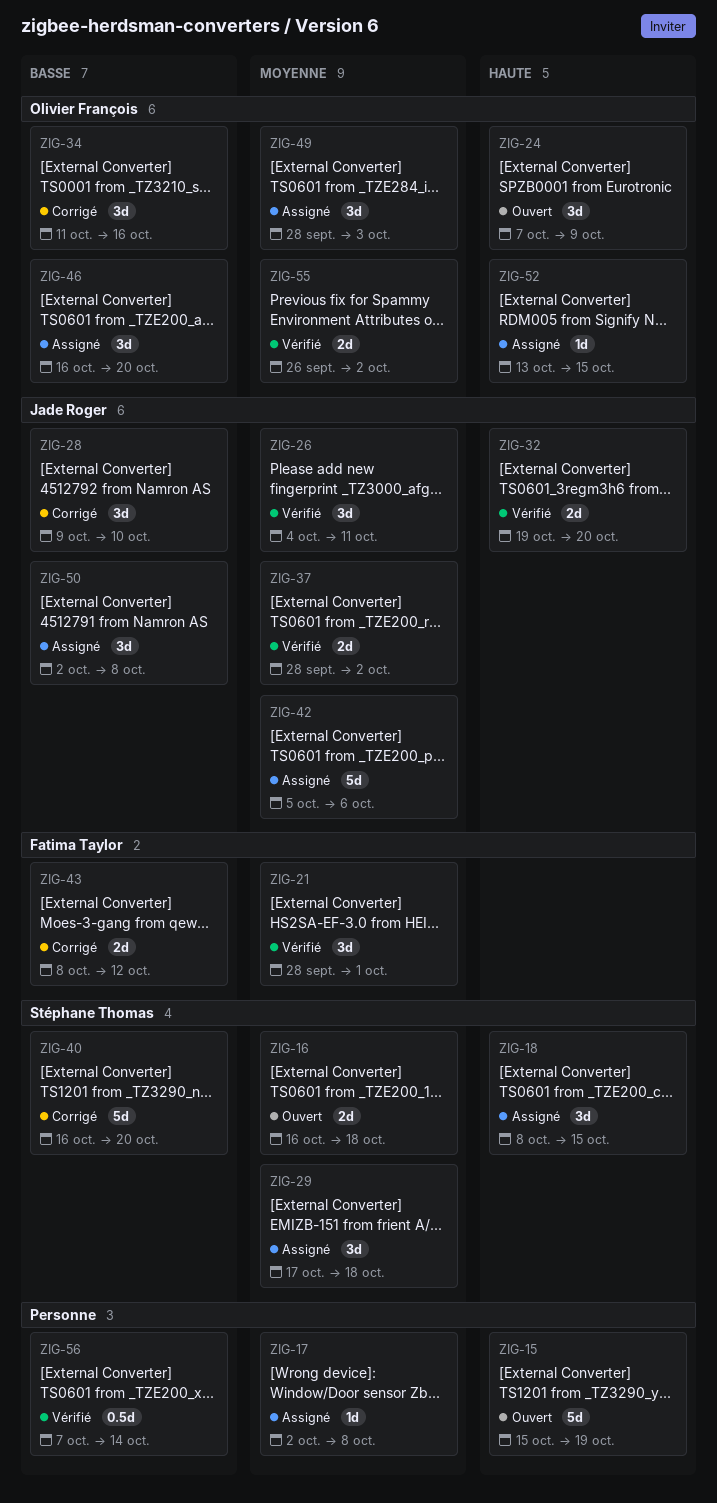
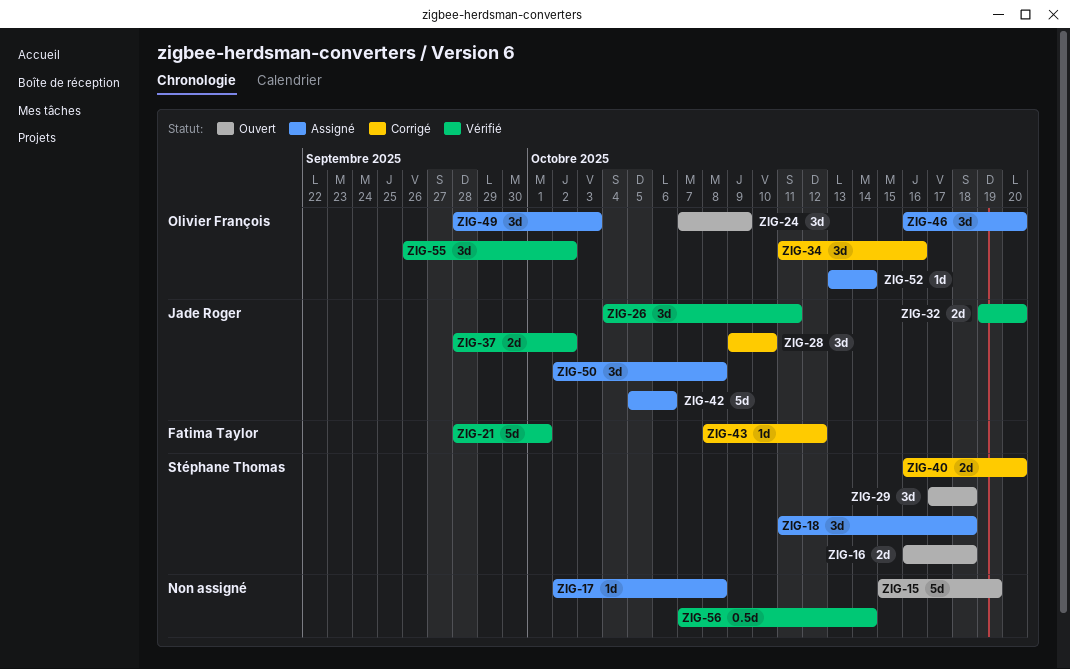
ZIG-18, start: Oct 8 -> Oct 11
ZIG-18, due: Oct 15 -> Oct 18
ZIG-21, estimate: 3d -> 5d
ZIG-29, status: Assigné -> Ouvert
ZIG-40, estimate: 5d -> 2d
ZIG-43, estimate: 2d -> 1d
ZIG-52, due: Oct 15 -> Oct 14
ZIG-55, estimate: 2d -> 3d

